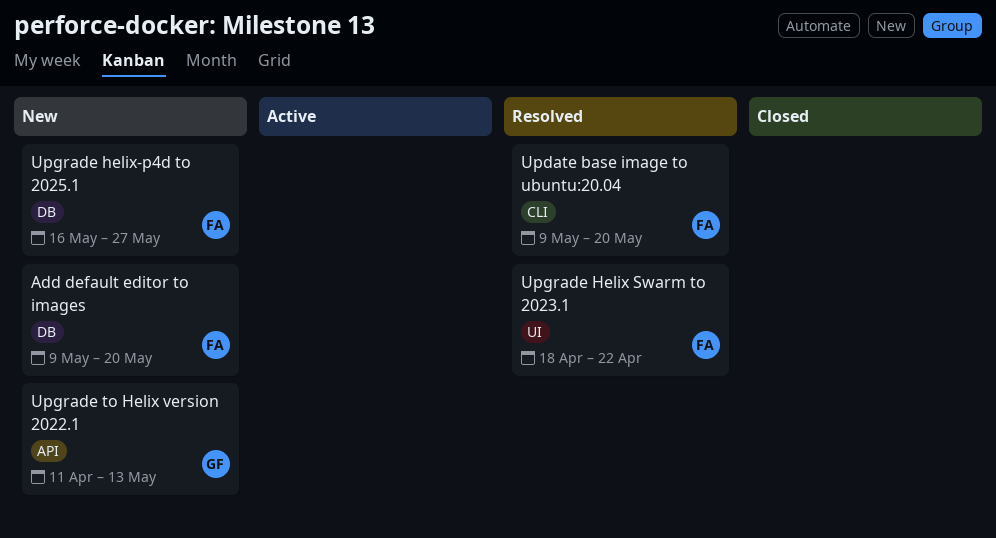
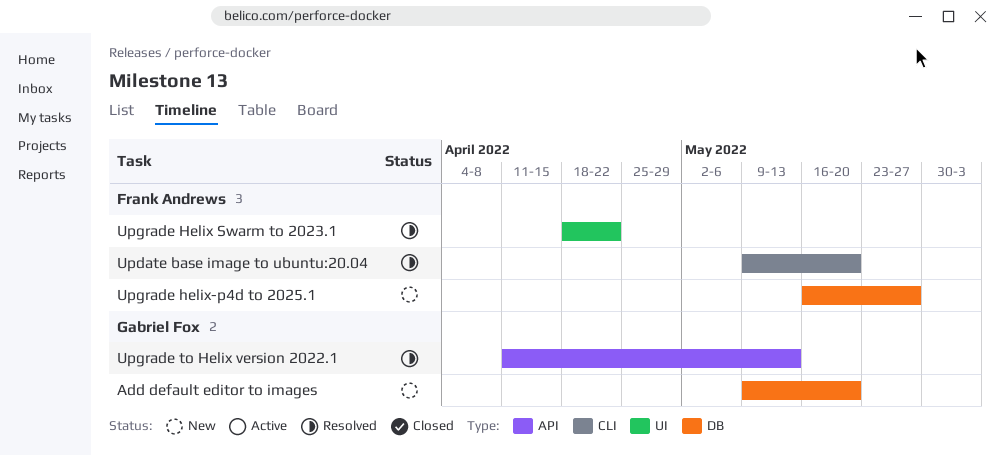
Add default editor to images, owner: Frank Andrews -> Gabriel Fox
Upgrade to Helix version 2022.1, status: New -> Resolved

